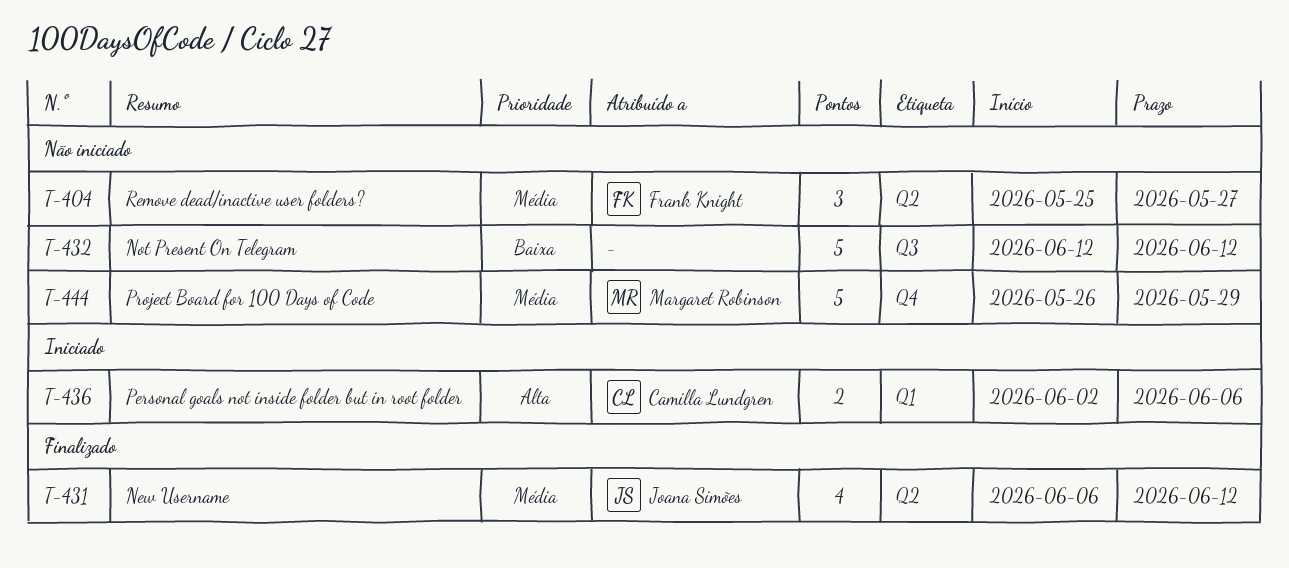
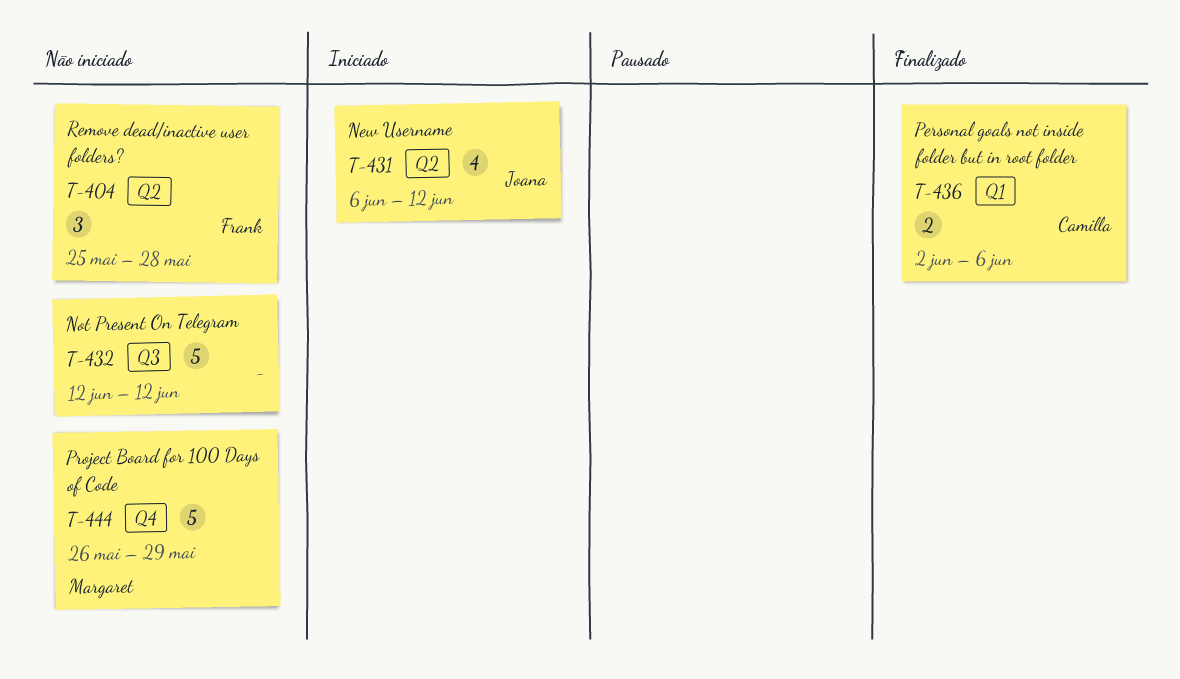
T-404, due: May 27 -> May 28
T-431, status: Finalizado -> Iniciado
T-436, status: Iniciado -> Finalizado

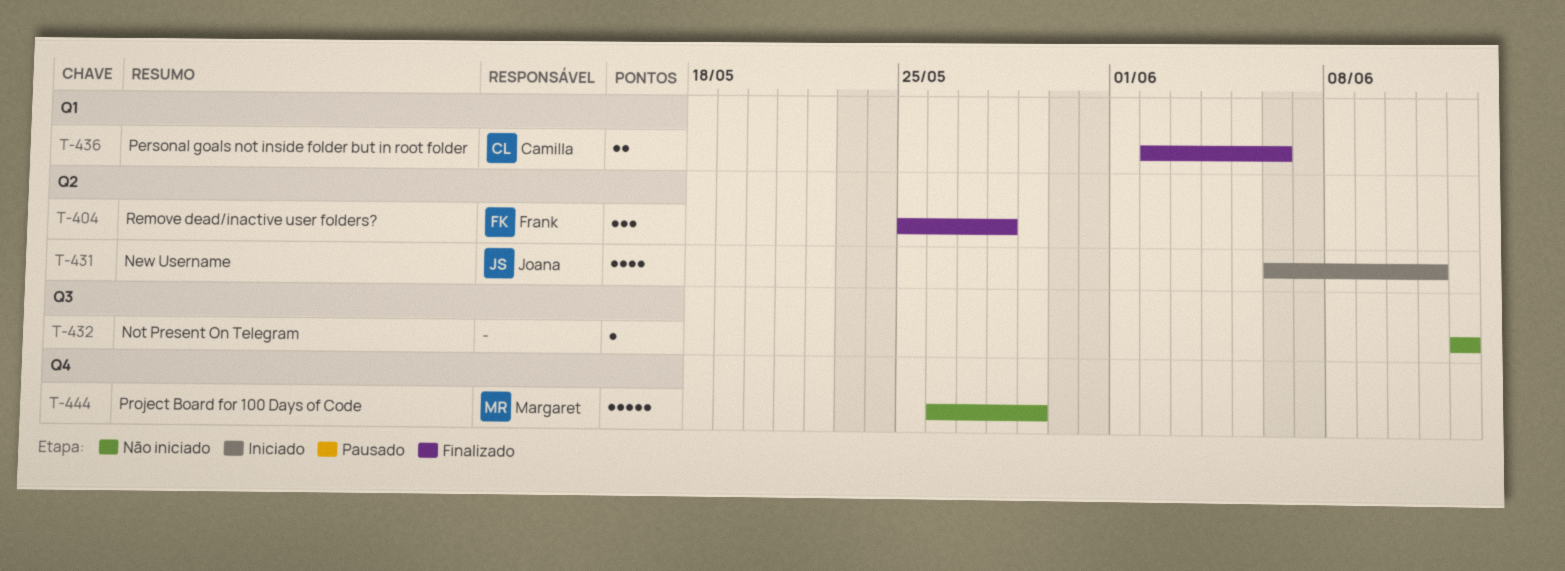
T-404, status: Não iniciado -> Finalizado
T-431, due: Jun 12 -> Jun 11
T-432, estimate: 5 -> 1

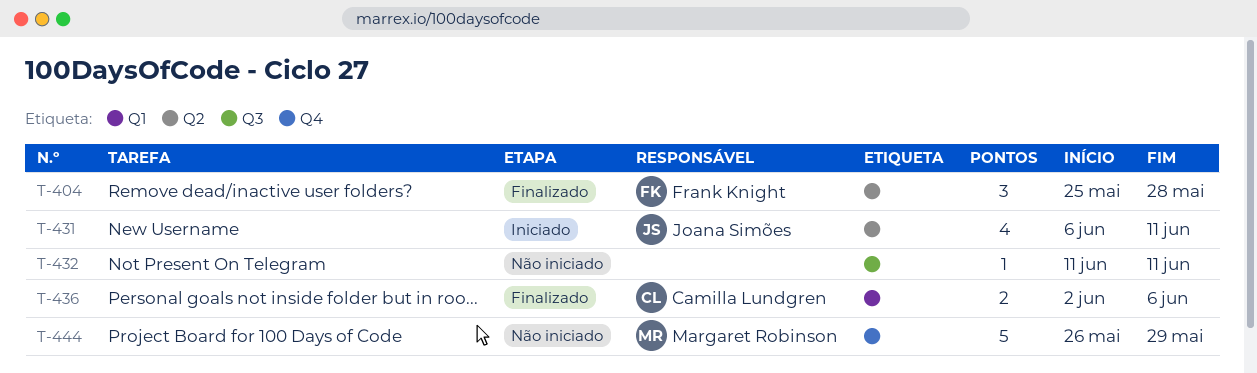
T-432, start: Jun 12 -> Jun 11
T-432, due: Jun 12 -> Jun 11

